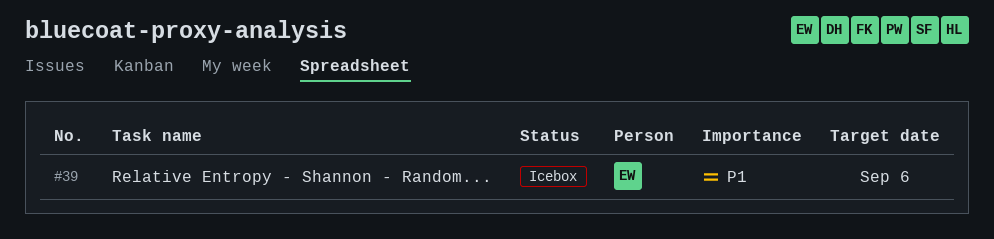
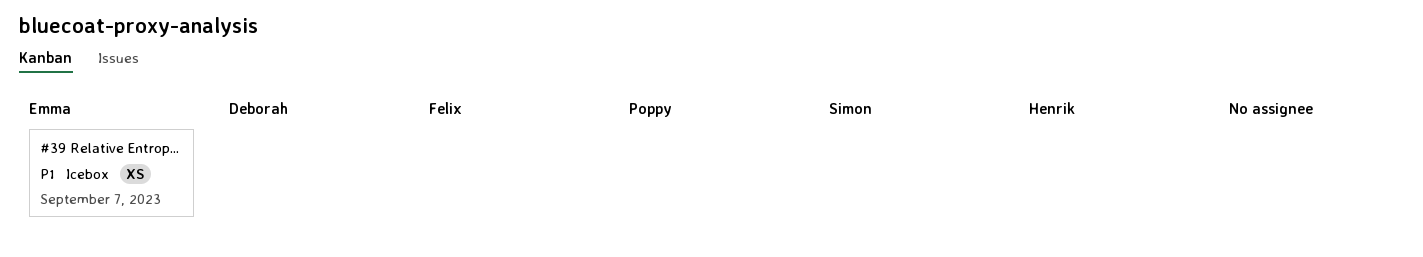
#39, due: Sep 6 -> Sep 7

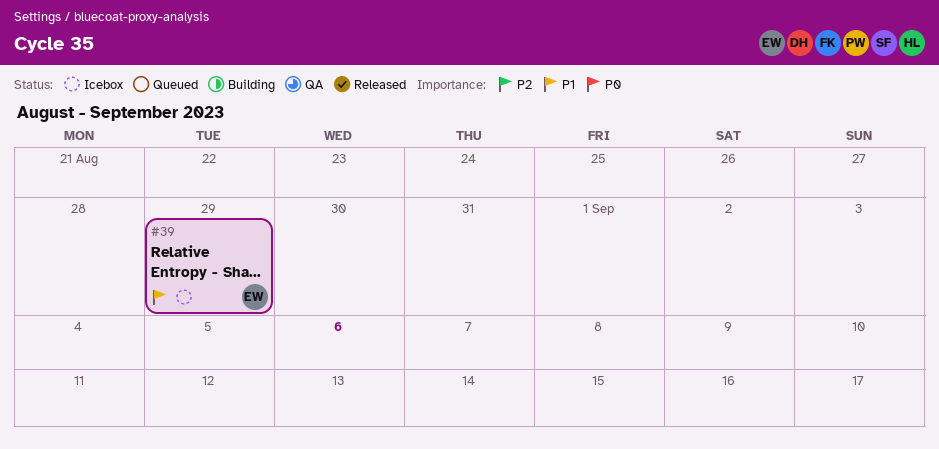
#39, due: Sep 7 -> Aug 29

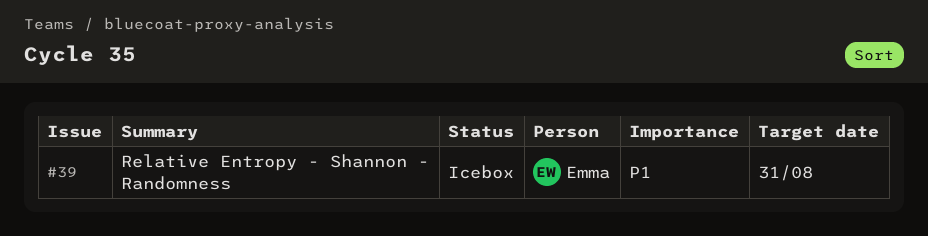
#39, due: Aug 29 -> Aug 31

